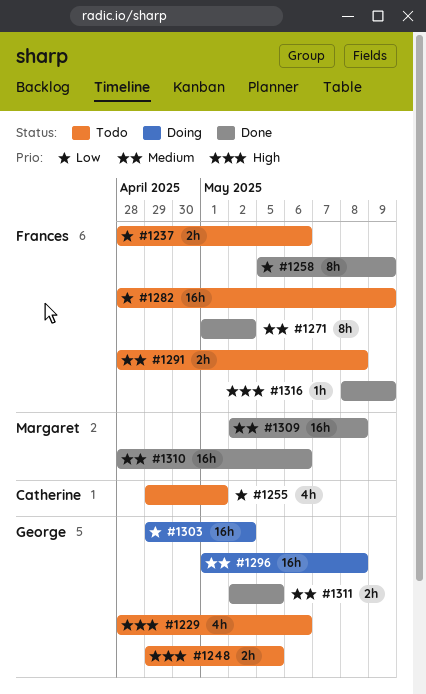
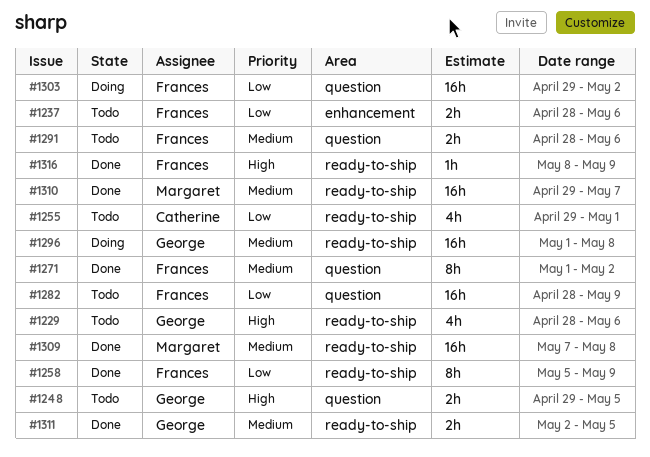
#1291, due: May 8 -> May 6
#1303, owner: George -> Frances
#1309, start: May 2 -> May 7
#1310, start: Apr 28 -> Apr 29
#1310, due: May 6 -> May 7

